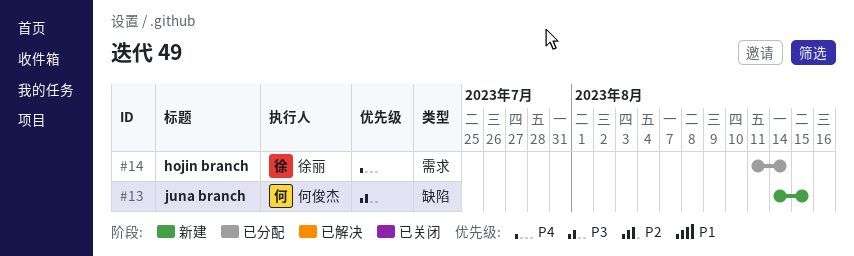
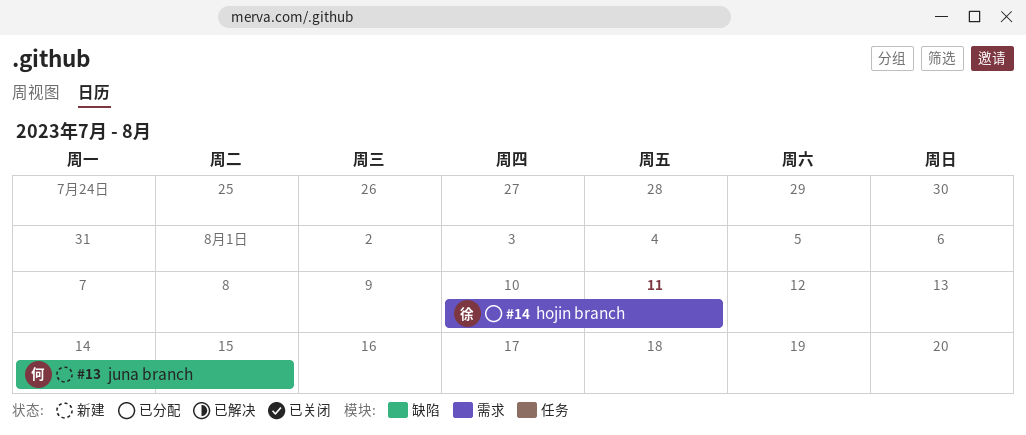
#14, start: Aug 11 -> Aug 10
#14, due: Aug 14 -> Aug 11

